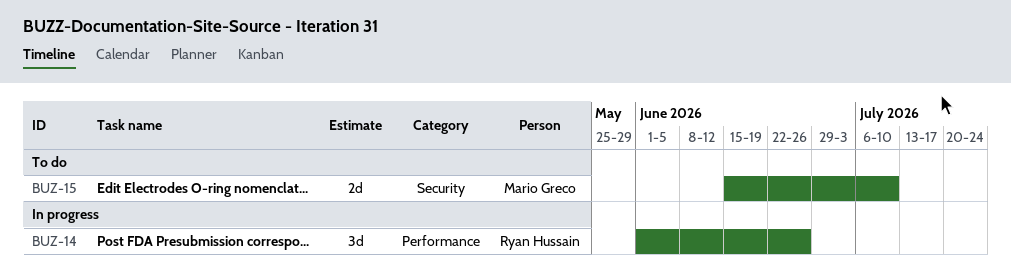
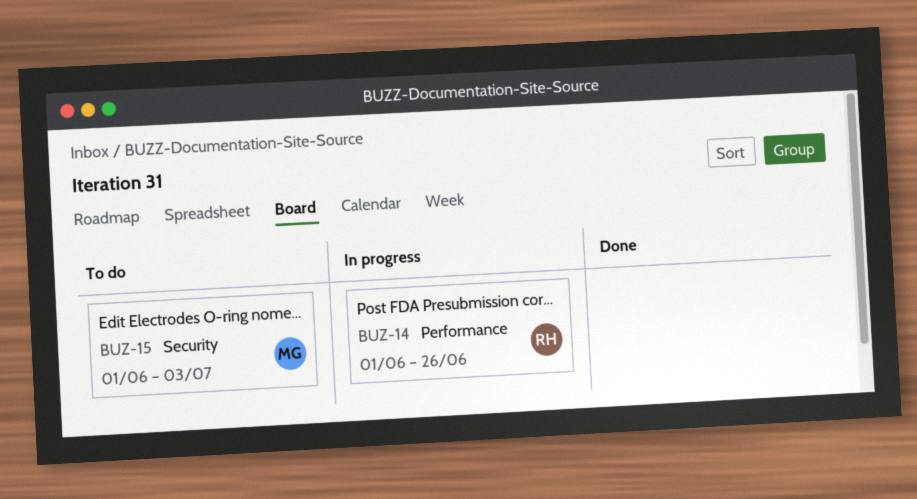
BUZ-15, start: Jun 15 -> Jun 1
BUZ-15, due: Jul 10 -> Jul 3

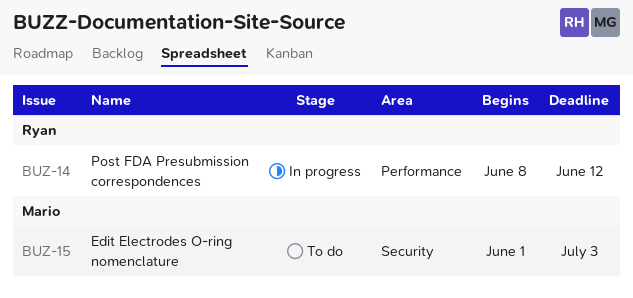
BUZ-14, start: Jun 1 -> Jun 8
BUZ-14, due: Jun 26 -> Jun 12

